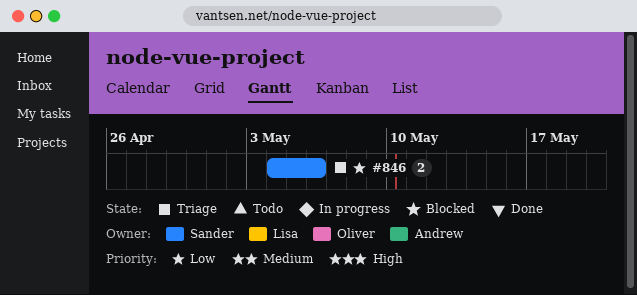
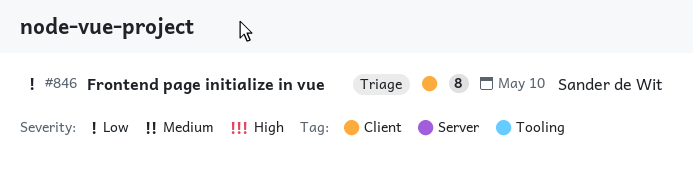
#846, estimate: 2 -> 8
#846, due: May 6 -> May 10

